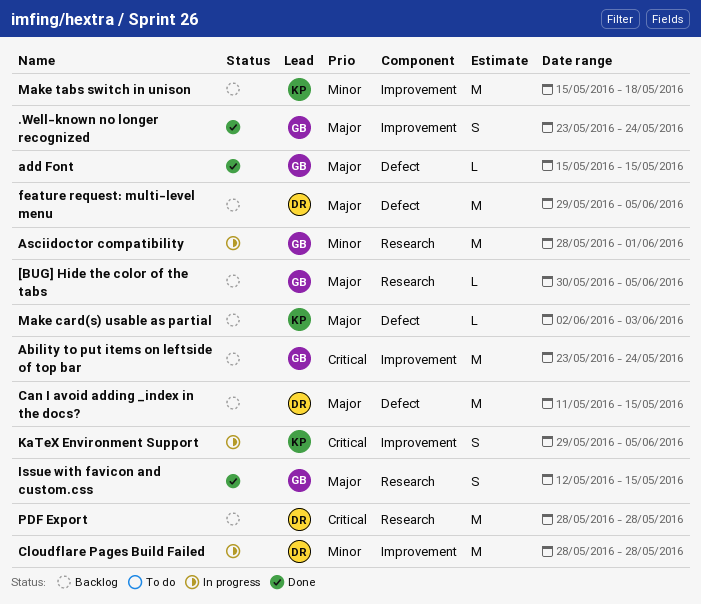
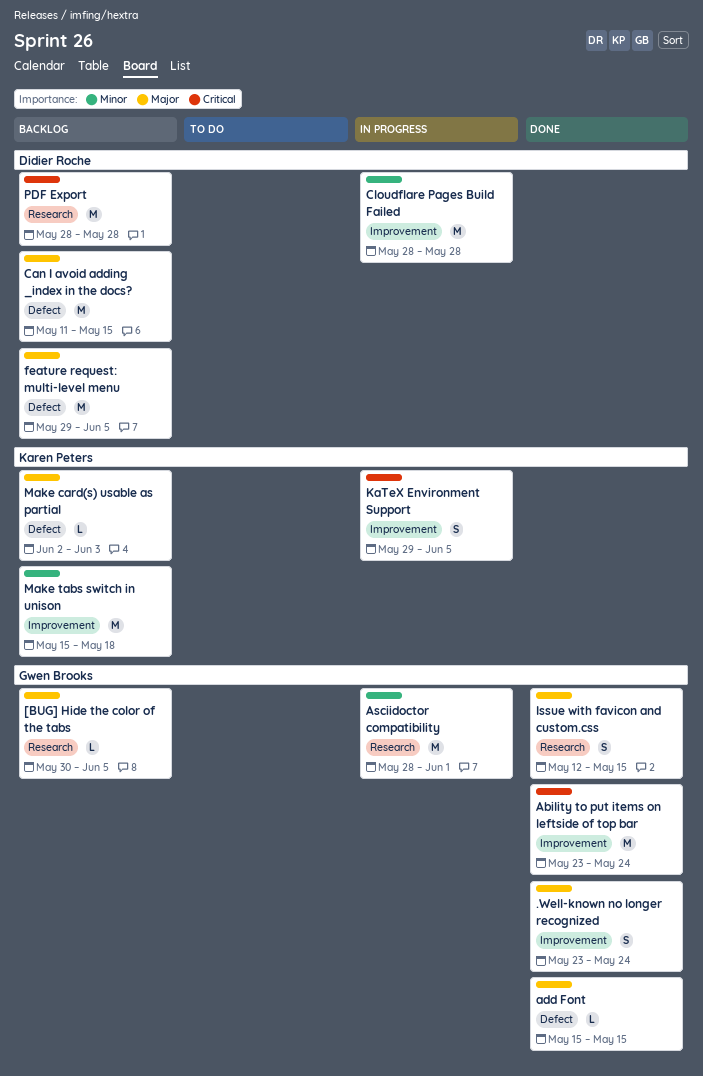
Ability to put items on leftside of top bar, status: Backlog -> Done

